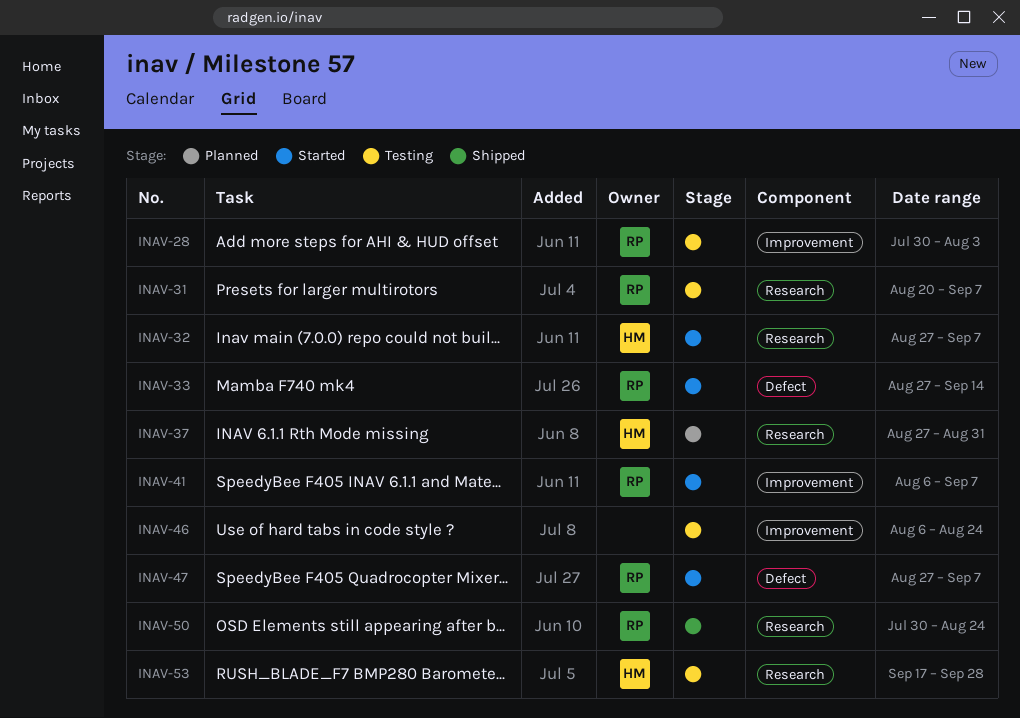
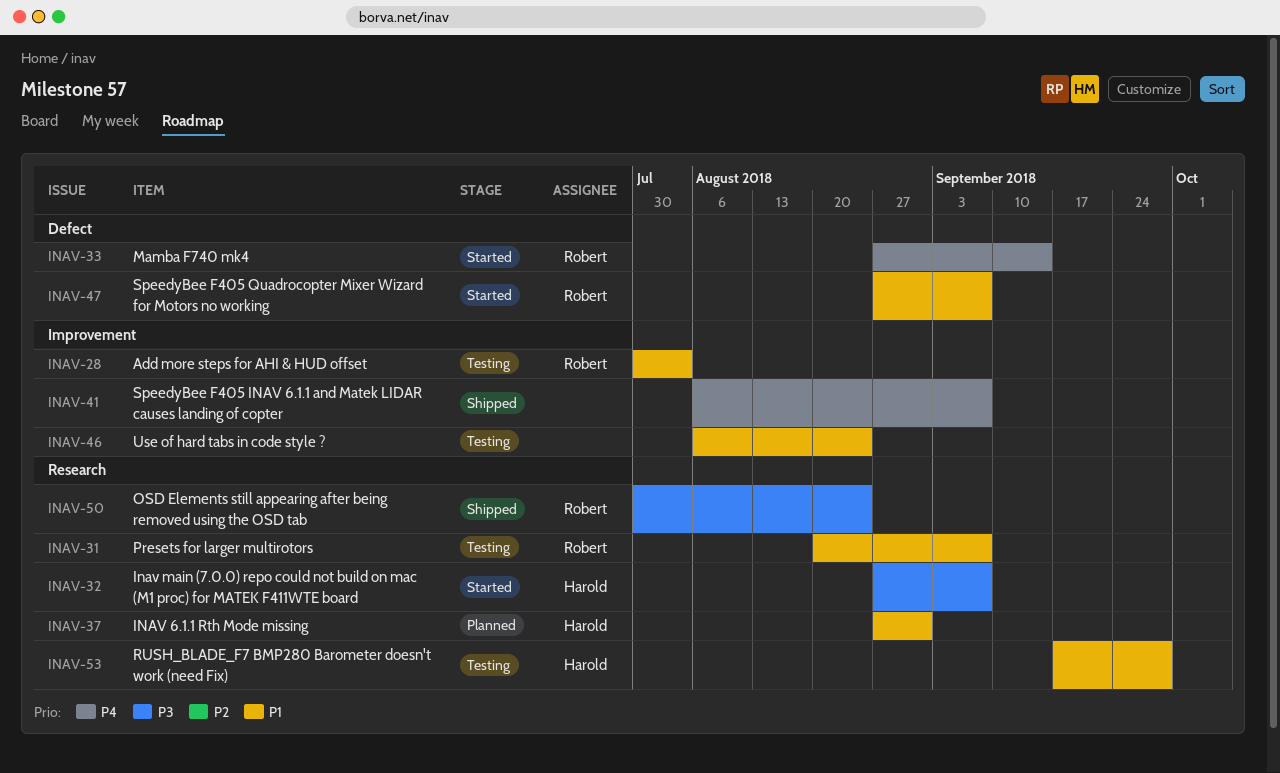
INAV-41, status: Started -> Shipped
INAV-41, owner: Robert -> none

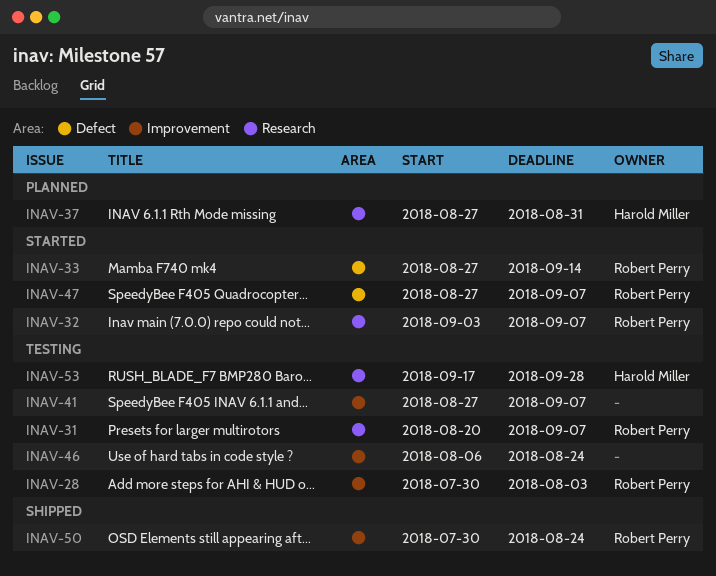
INAV-32, owner: Harold Miller -> Robert Perry
INAV-32, start: Aug 27 -> Sep 3
INAV-41, status: Shipped -> Testing
INAV-41, start: Aug 6 -> Aug 27
INAV-50, label: Research -> Improvement

